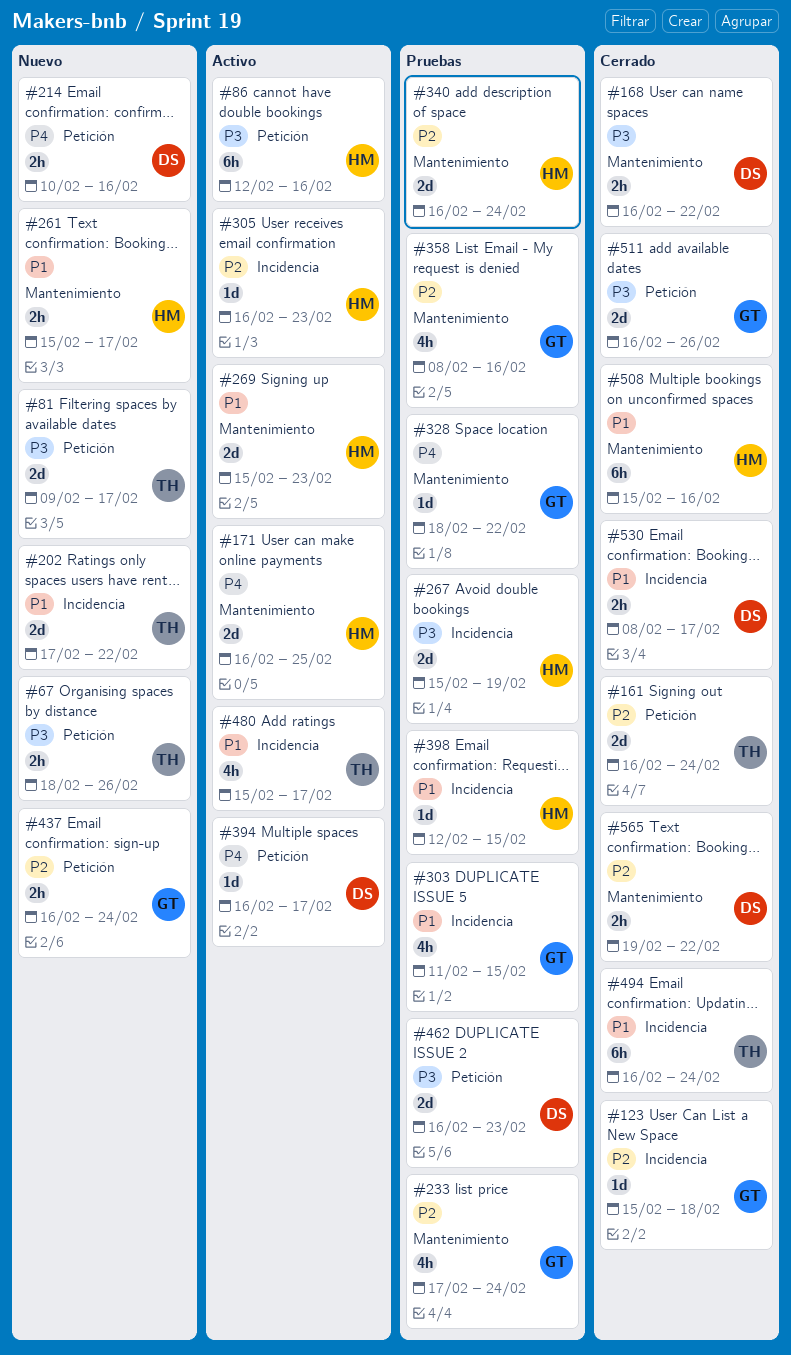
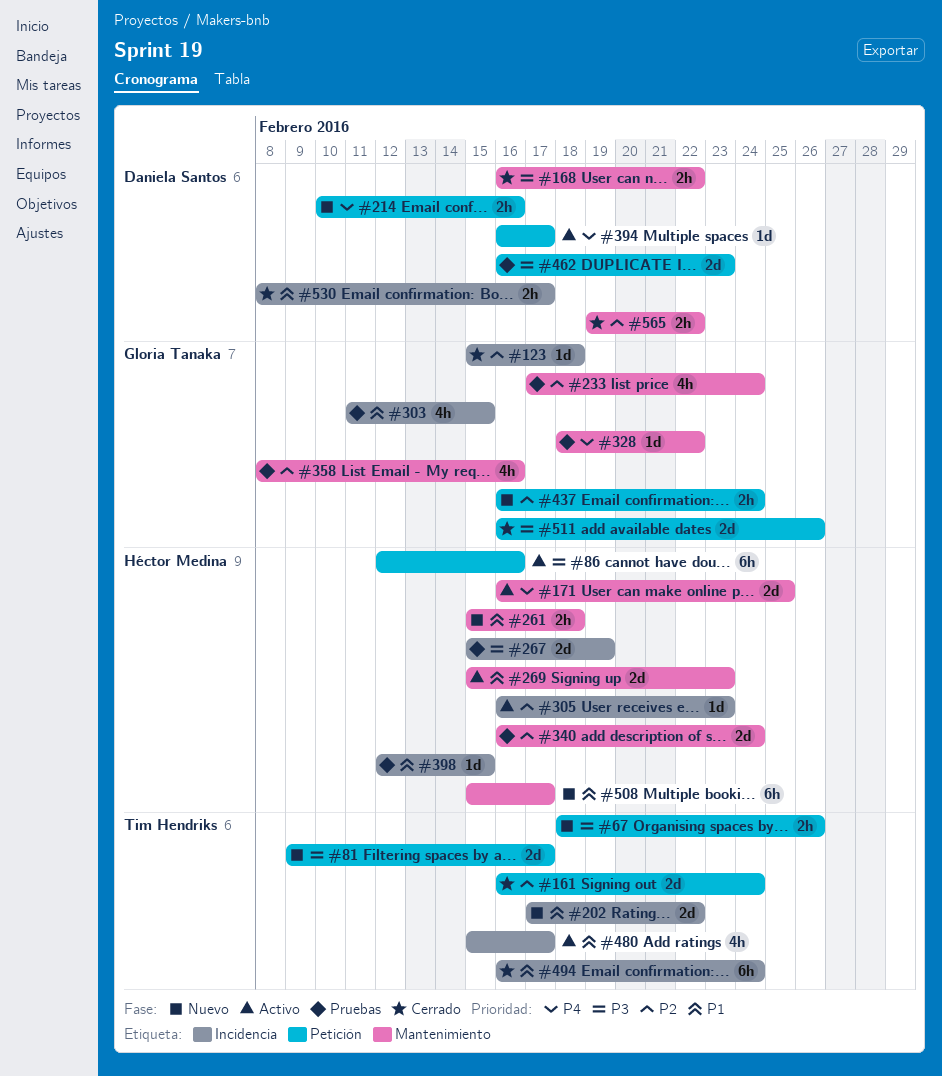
#261, due: Feb 17 -> Feb 18
#508, status: Cerrado -> Nuevo
#508, due: Feb 16 -> Feb 17

